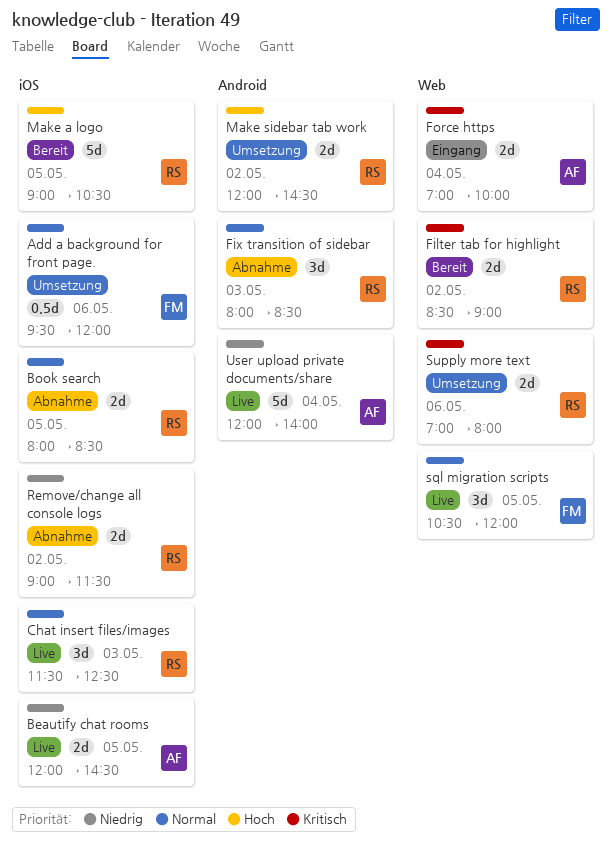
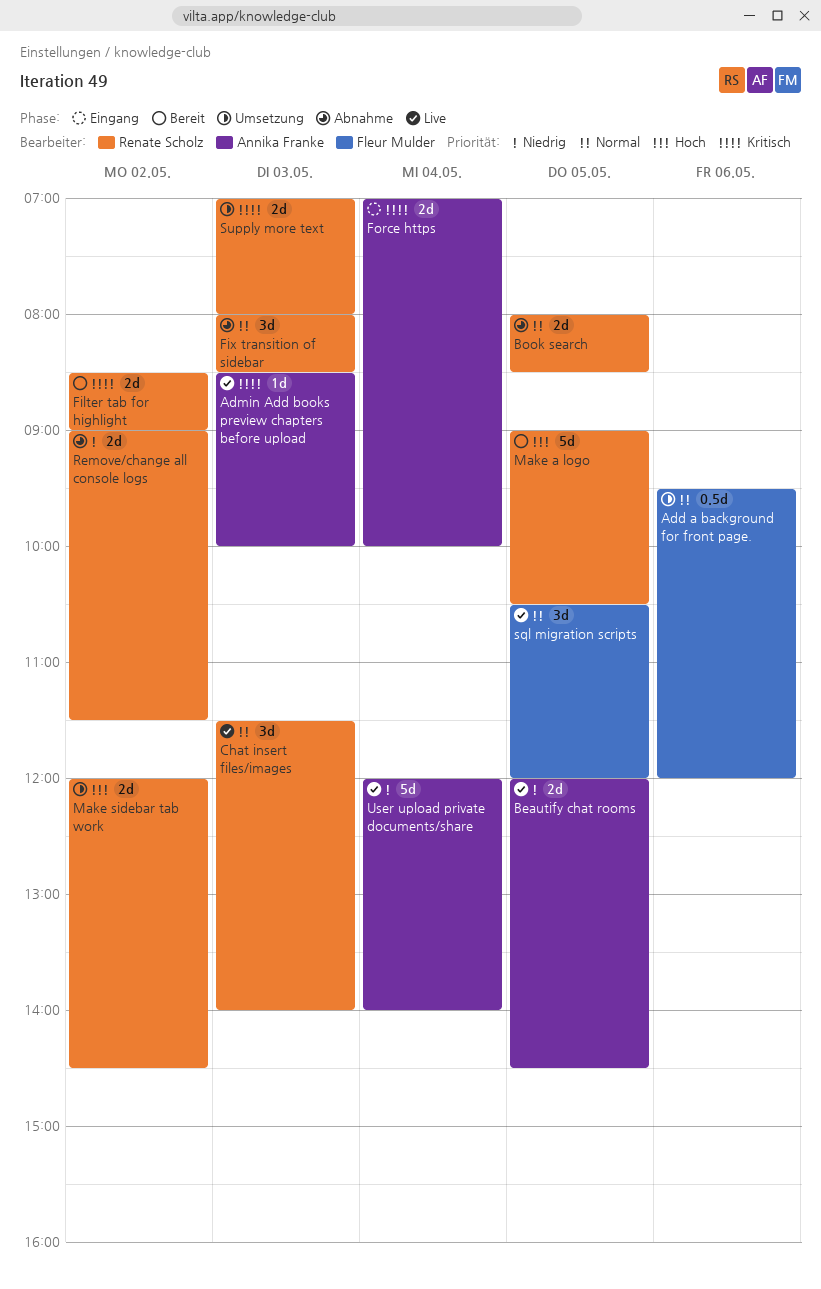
Admin Add books preview chapters before upload: none -> present
Chat insert files/images, ends: 12:30 -> 14:00
Supply more text, day: May 6 -> May 3

